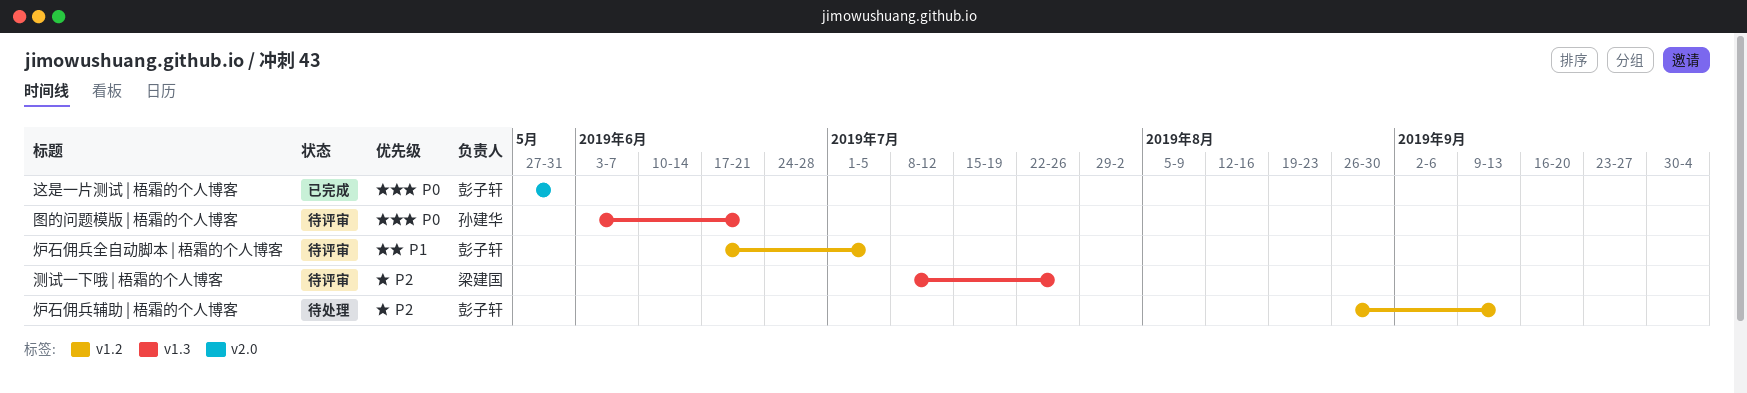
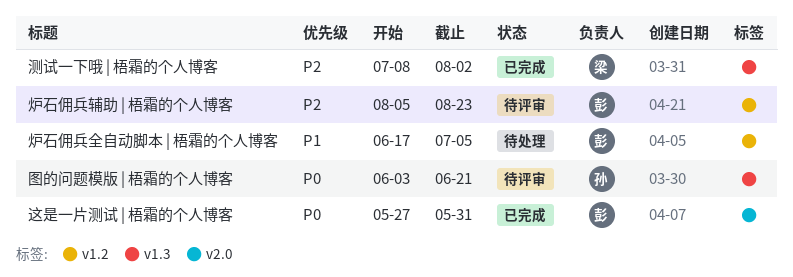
测试一下哦 | 梧霜的个人博客, status: 待评审 -> 已完成
测试一下哦 | 梧霜的个人博客, due: Jul 26 -> Aug 2
炉石佣兵全自动脚本 | 梧霜的个人博客, status: 待评审 -> 待处理
炉石佣兵辅助 | 梧霜的个人博客, status: 待处理 -> 待评审
炉石佣兵辅助 | 梧霜的个人博客, start: Aug 26 -> Aug 5
炉石佣兵辅助 | 梧霜的个人博客, due: Sep 13 -> Aug 23

